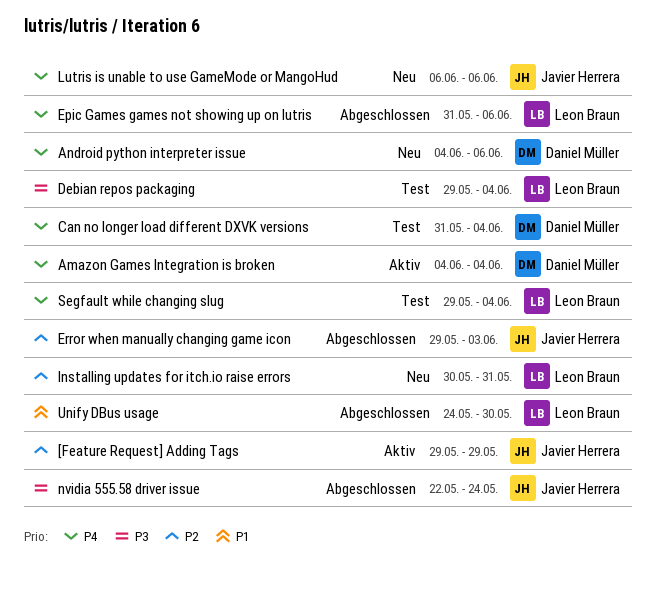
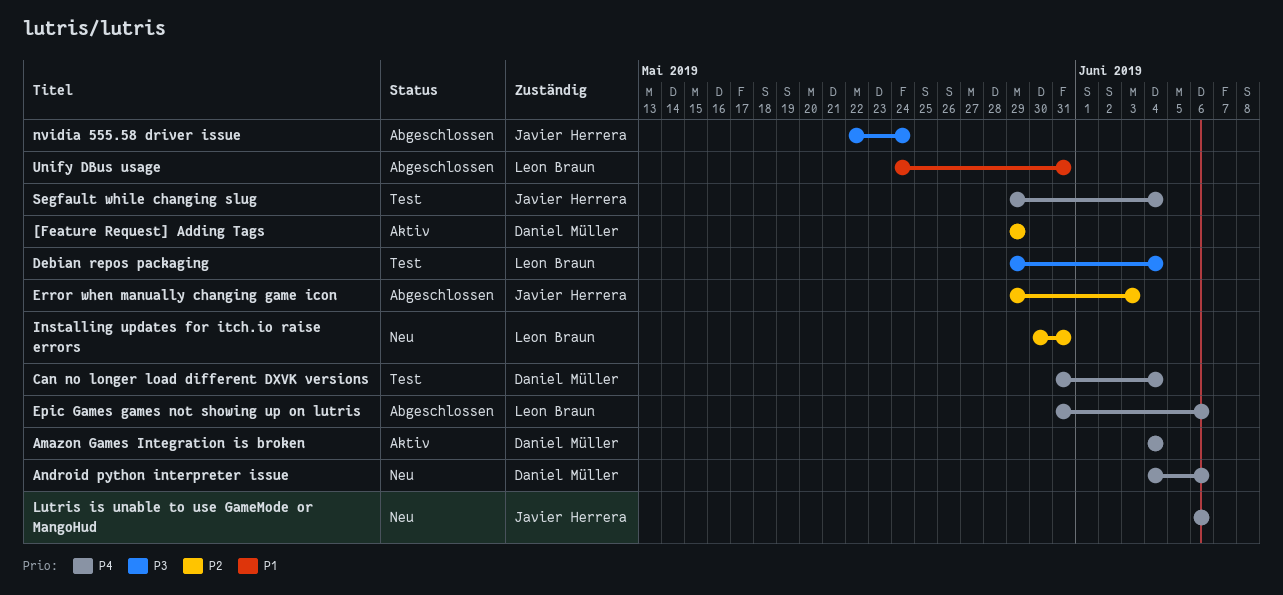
[Feature Request] Adding Tags, owner: Javier Herrera -> Daniel Müller
Segfault while changing slug, owner: Leon Braun -> Javier Herrera
Unify DBus usage, due: May 30 -> May 31

